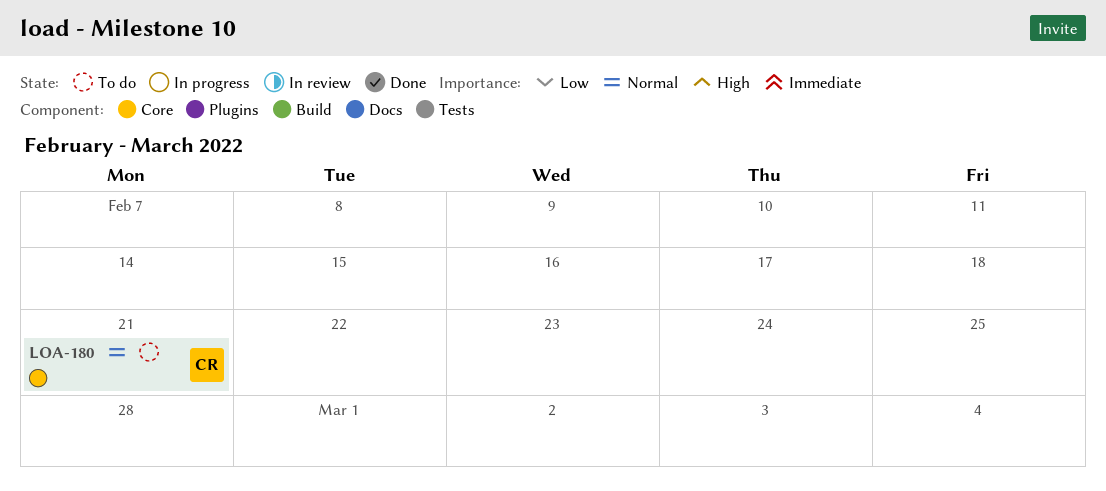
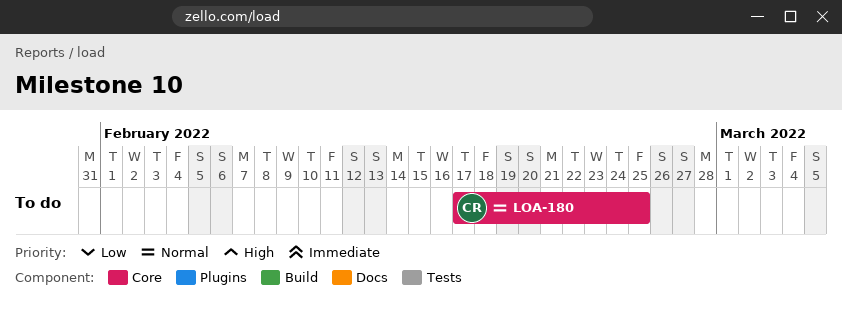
LOA-180, due: Feb 21 -> Feb 25

